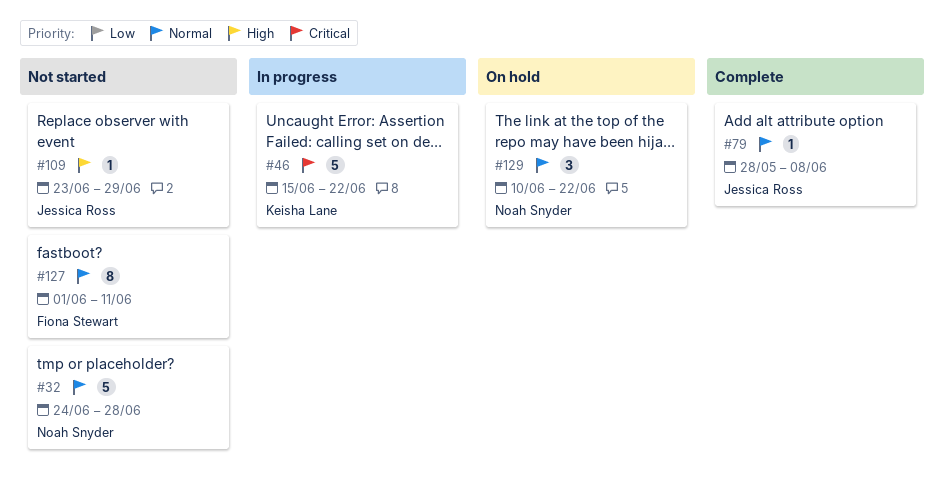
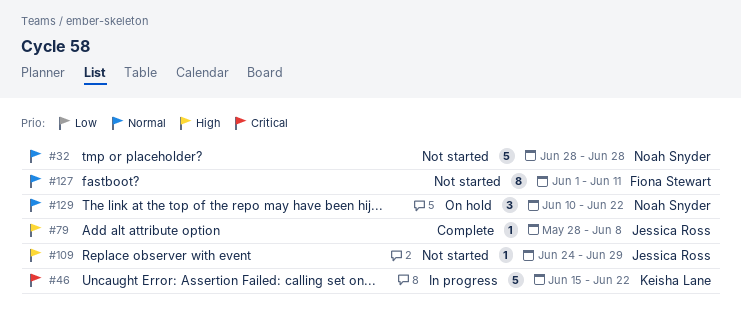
#32, start: Jun 24 -> Jun 28
#79, priority: Normal -> High
#109, start: Jun 23 -> Jun 24

